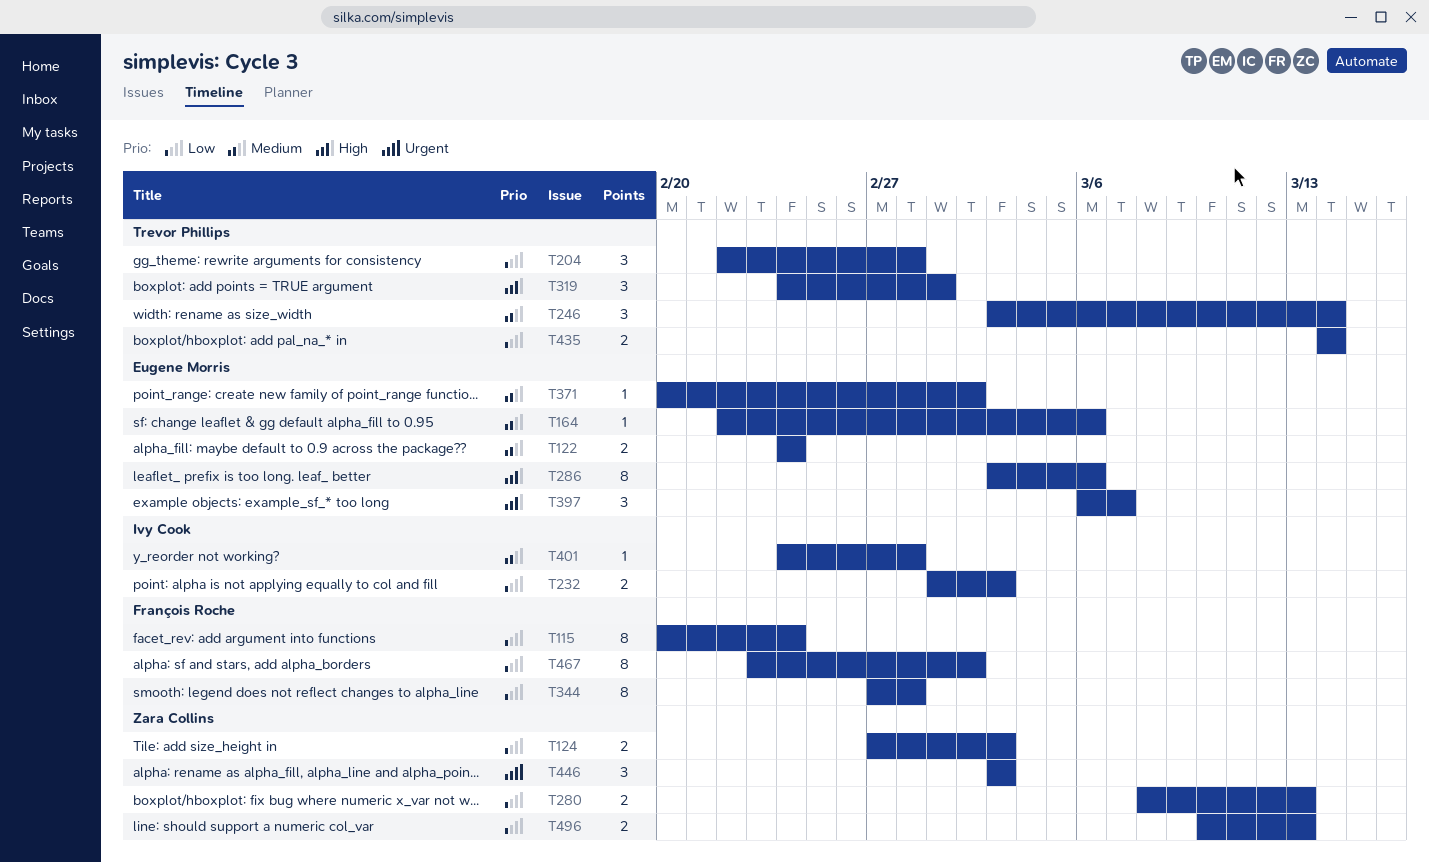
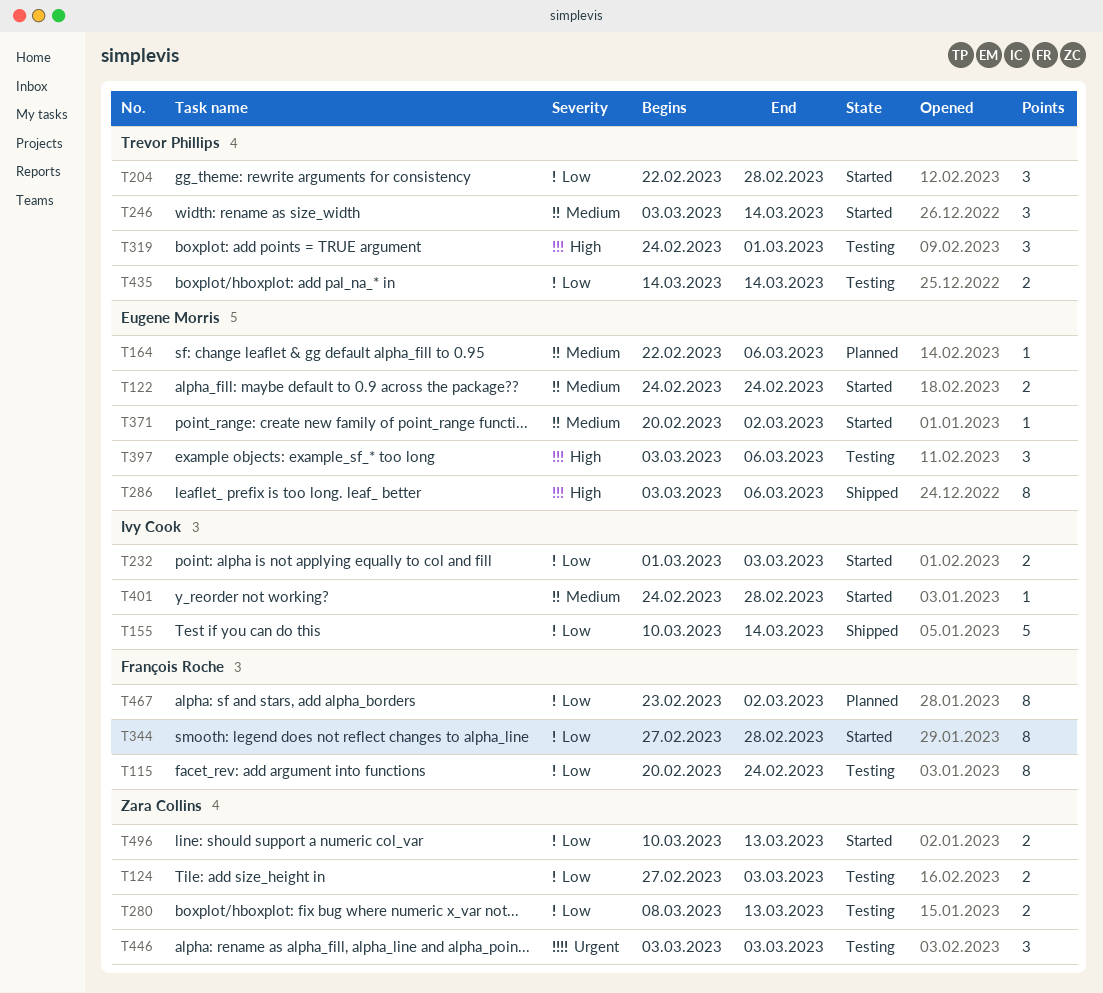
T155: none -> present
T397, start: Mar 6 -> Mar 3
T397, due: Mar 7 -> Mar 6

